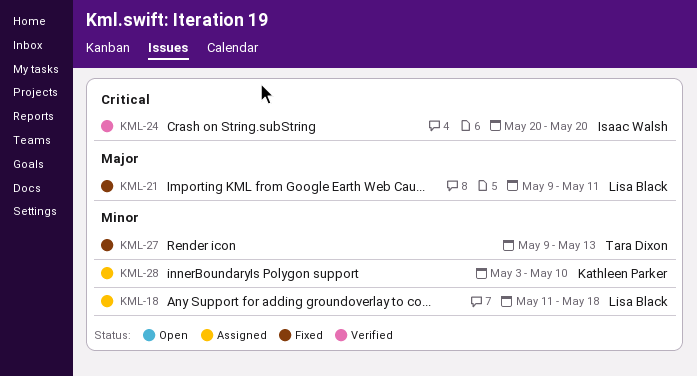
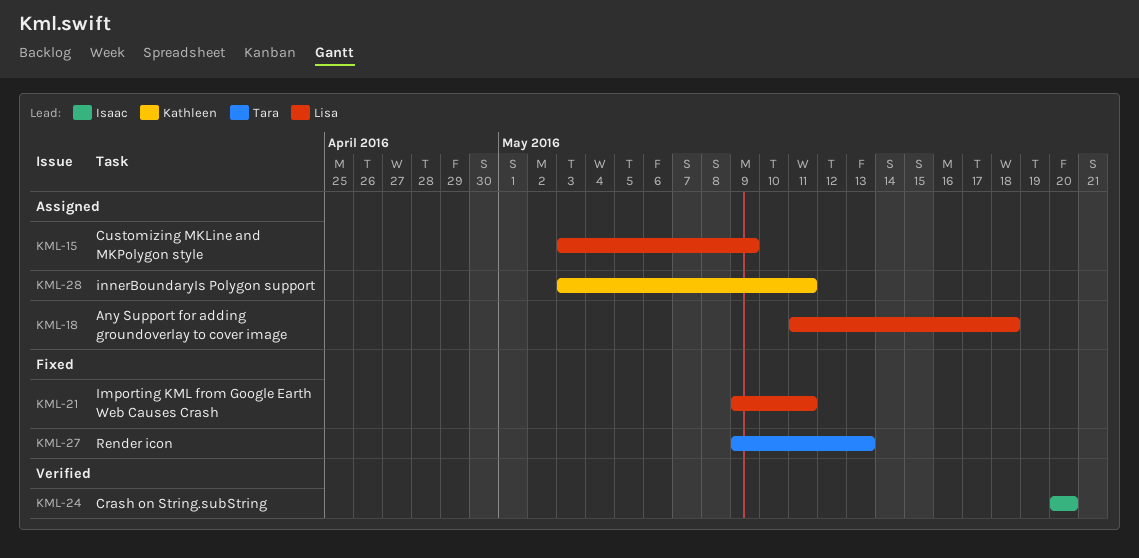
KML-15: none -> present
KML-28, due: May 10 -> May 11

